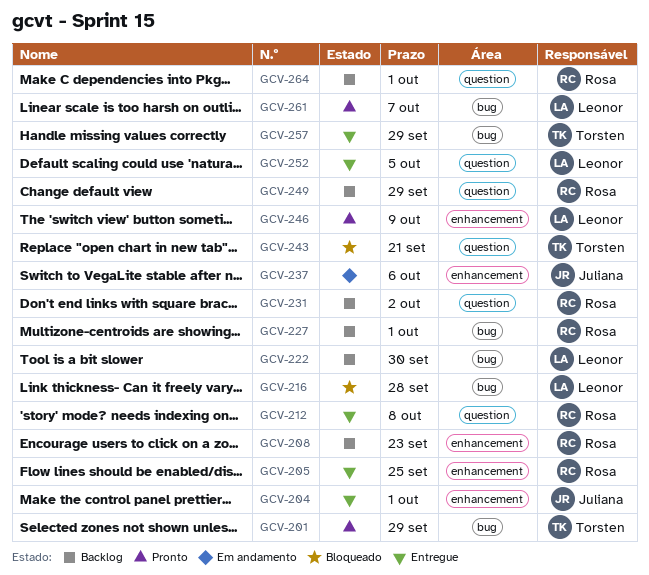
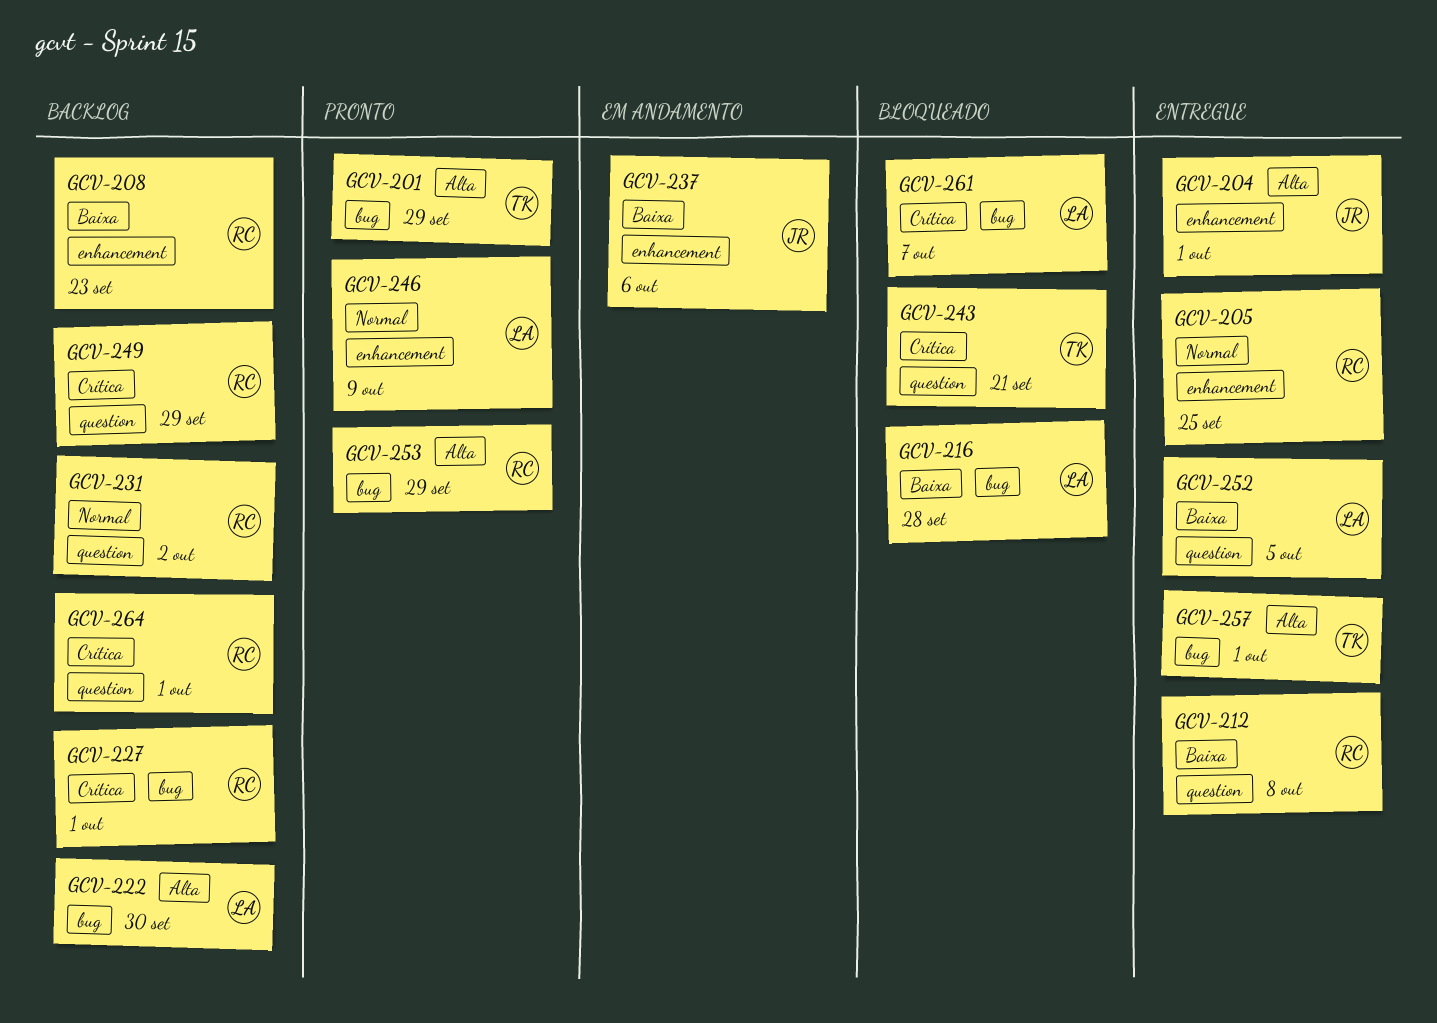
GCV-253: none -> present
GCV-257, due: Sep 29 -> Oct 1
GCV-261, status: Pronto -> Bloqueado

